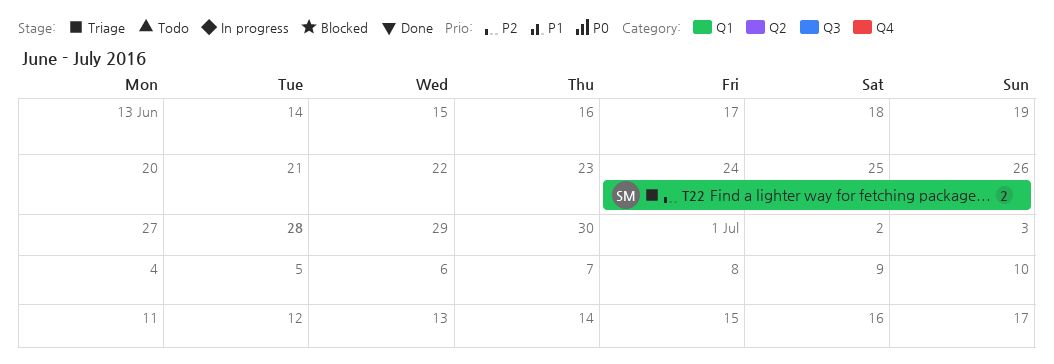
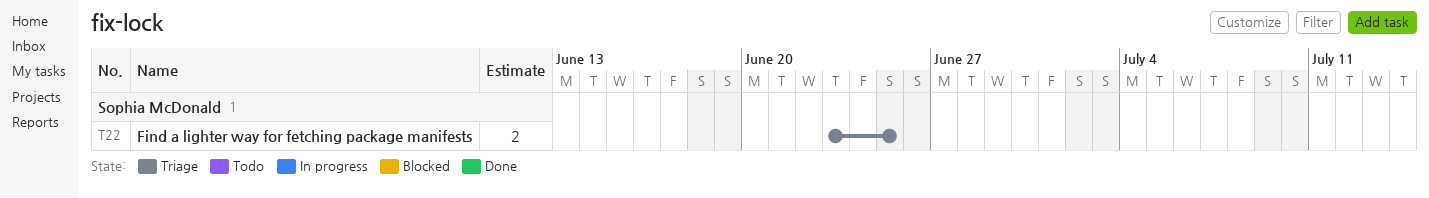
T22, start: Jun 24 -> Jun 23
T22, due: Jun 26 -> Jun 25

